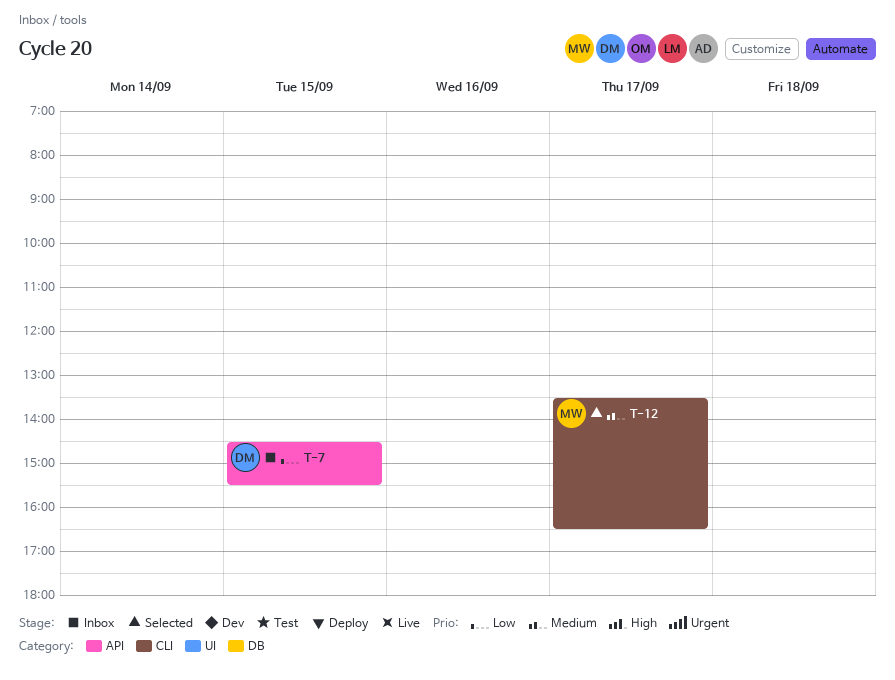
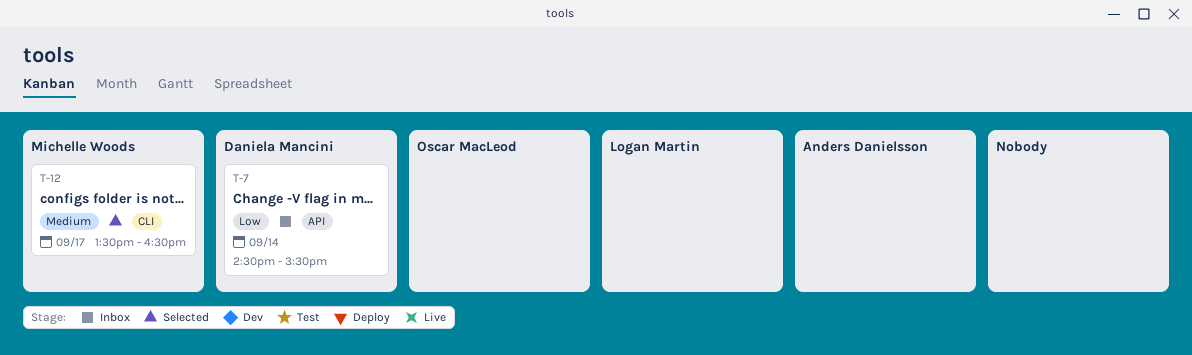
T-7, day: Sep 15 -> Sep 14

